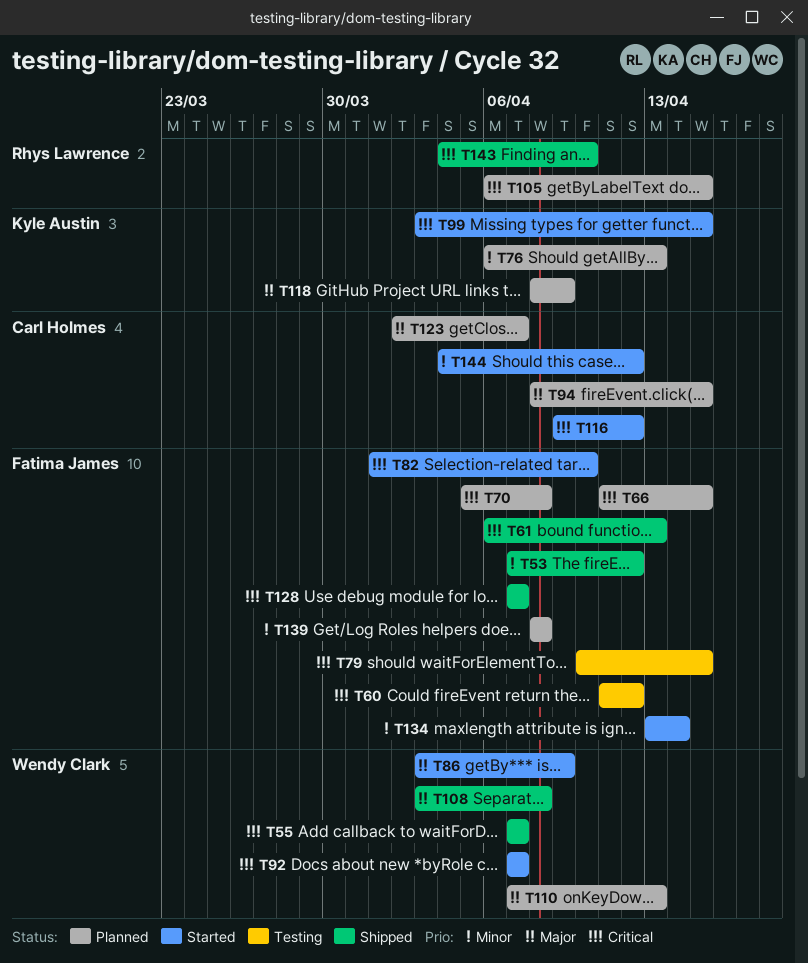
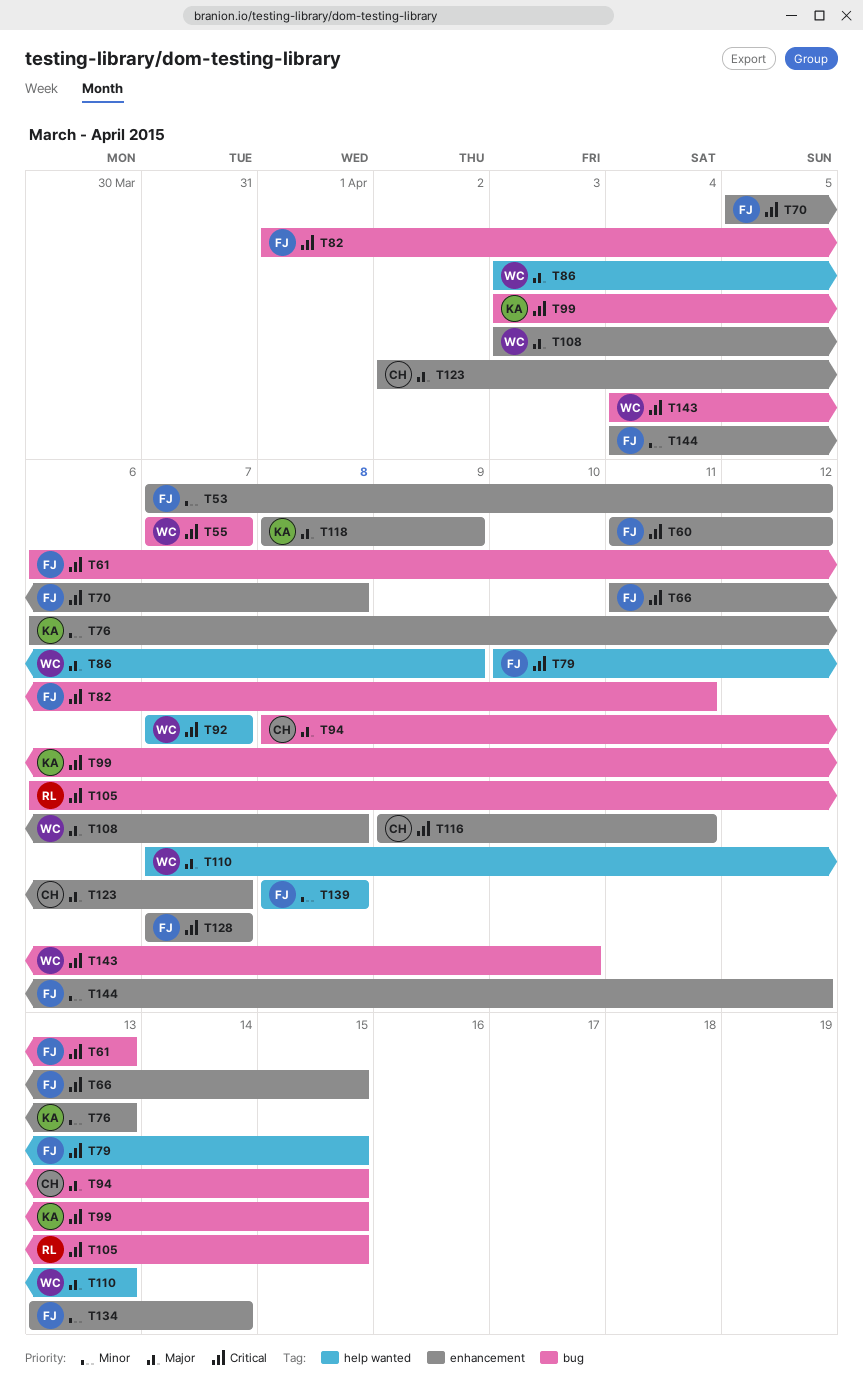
T82, due: Apr 10 -> Apr 11
T116, due: Apr 12 -> Apr 11
T143, owner: Rhys Lawrence -> Wendy Clark
T144, owner: Carl Holmes -> Fatima James

